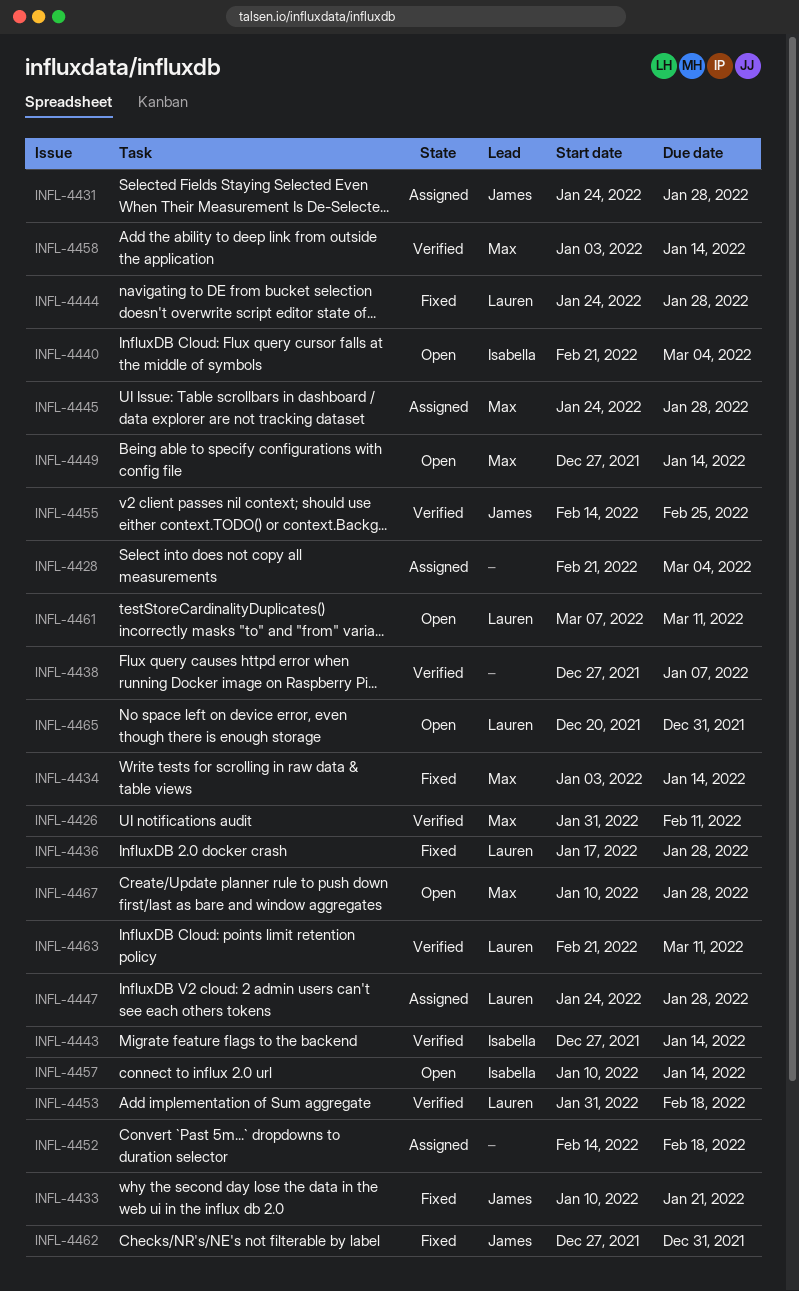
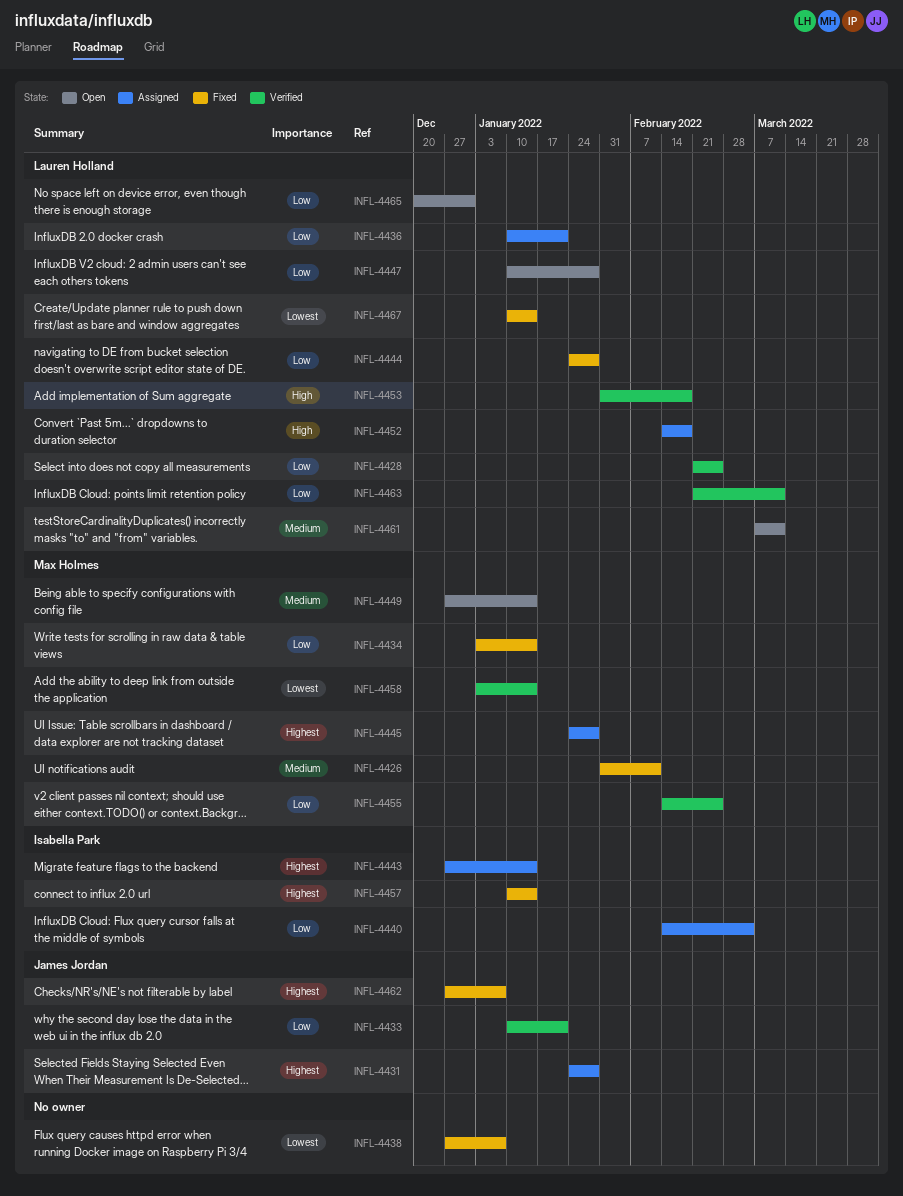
INFL-4426, status: Verified -> Fixed
INFL-4428, status: Assigned -> Verified
INFL-4428, owner: none -> Lauren Holland
INFL-4428, due: Mar 4 -> Feb 25
INFL-4433, status: Fixed -> Verified
INFL-4436, status: Fixed -> Assigned
INFL-4436, start: Jan 17 -> Jan 10
INFL-4436, due: Jan 28 -> Jan 21
INFL-4438, status: Verified -> Fixed
INFL-4440, status: Open -> Assigned
INFL-4440, start: Feb 21 -> Feb 14
INFL-4443, status: Verified -> Assigned
INFL-4447, status: Assigned -> Open
INFL-4447, start: Jan 24 -> Jan 10
INFL-4452, owner: none -> Lauren Holland
INFL-4455, owner: James Jordan -> Max Holmes
INFL-4457, status: Open -> Fixed
INFL-4462, due: Dec 31 -> Jan 7
INFL-4467, status: Open -> Fixed
INFL-4467, owner: Max Holmes -> Lauren Holland
INFL-4467, due: Jan 28 -> Jan 14

